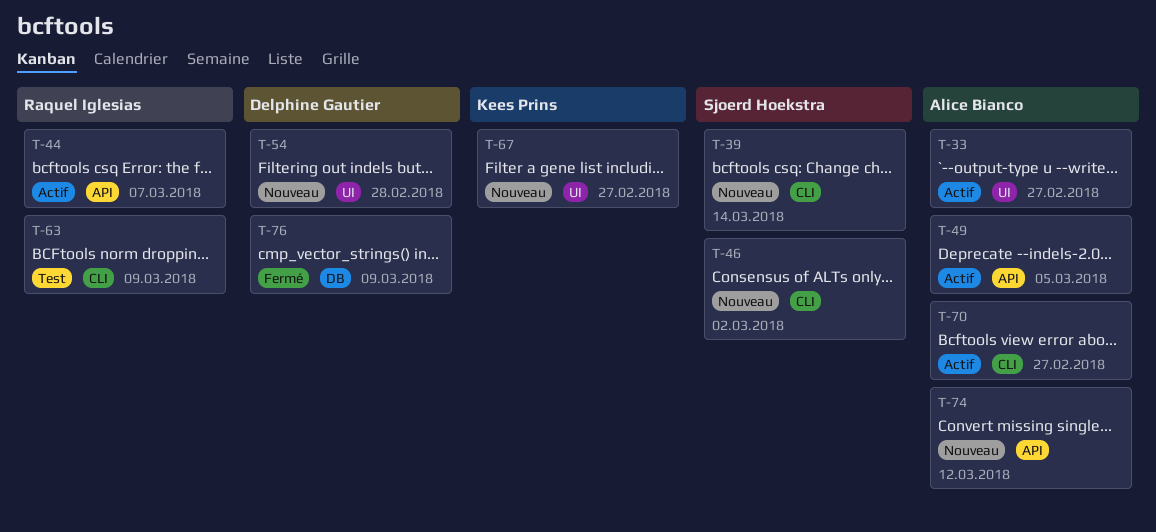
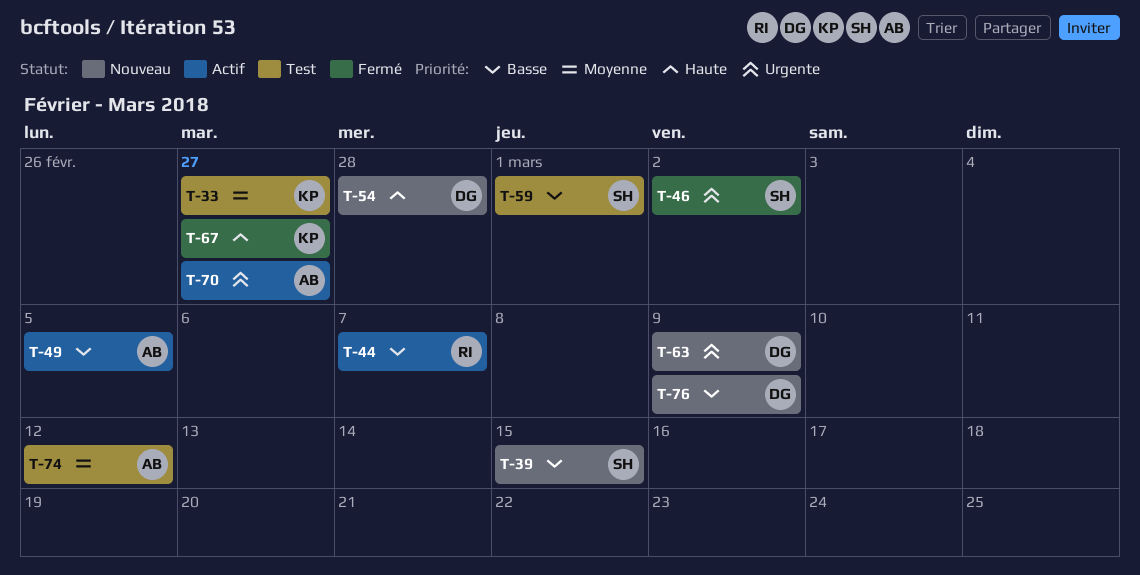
T-33, status: Actif -> Test
T-33, owner: Alice Bianco -> Kees Prins
T-39, due: Mar 14 -> Mar 15
T-46, status: Nouveau -> Fermé
T-59: none -> present
T-63, status: Test -> Nouveau
T-63, owner: Raquel Iglesias -> Delphine Gautier
T-67, status: Nouveau -> Fermé
T-74, status: Nouveau -> Test
T-76, status: Fermé -> Nouveau

